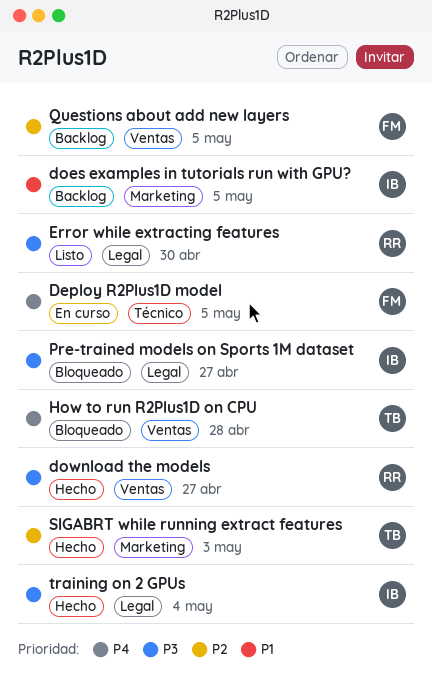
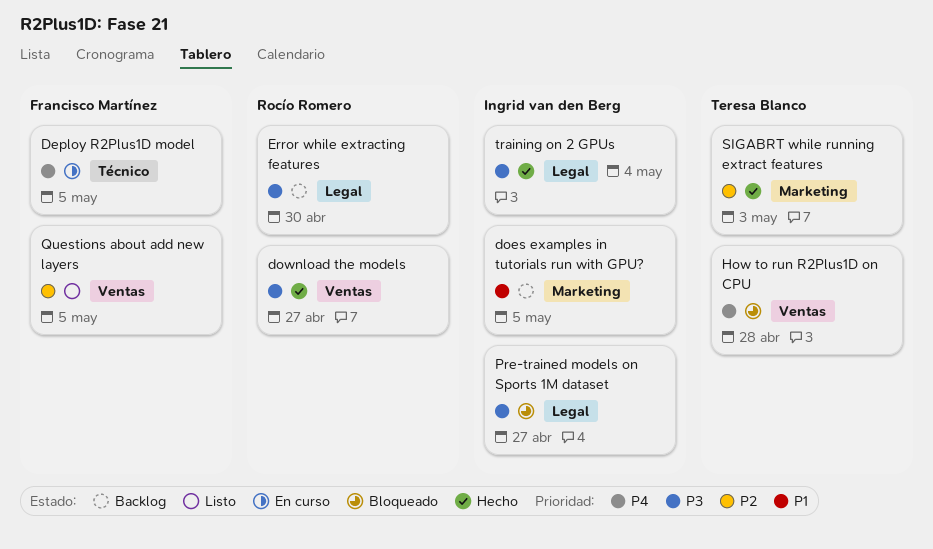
Error while extracting features, status: Listo -> Backlog
Questions about add new layers, status: Backlog -> Listo

